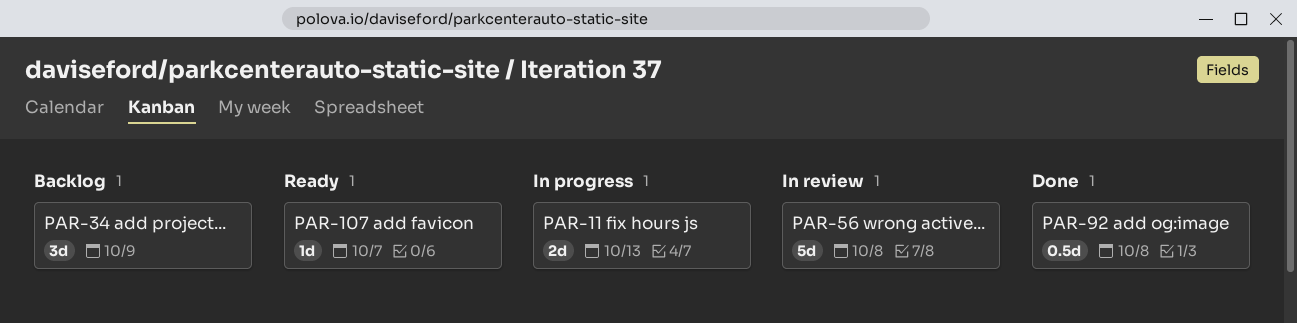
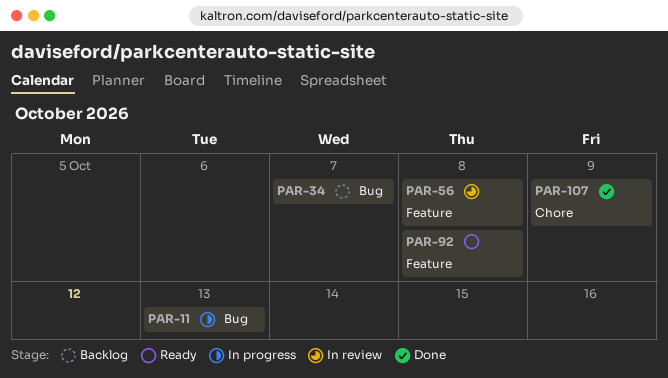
PAR-34, due: Oct 9 -> Oct 7
PAR-92, status: Done -> Ready
PAR-107, status: Ready -> Done
PAR-107, due: Oct 7 -> Oct 9

